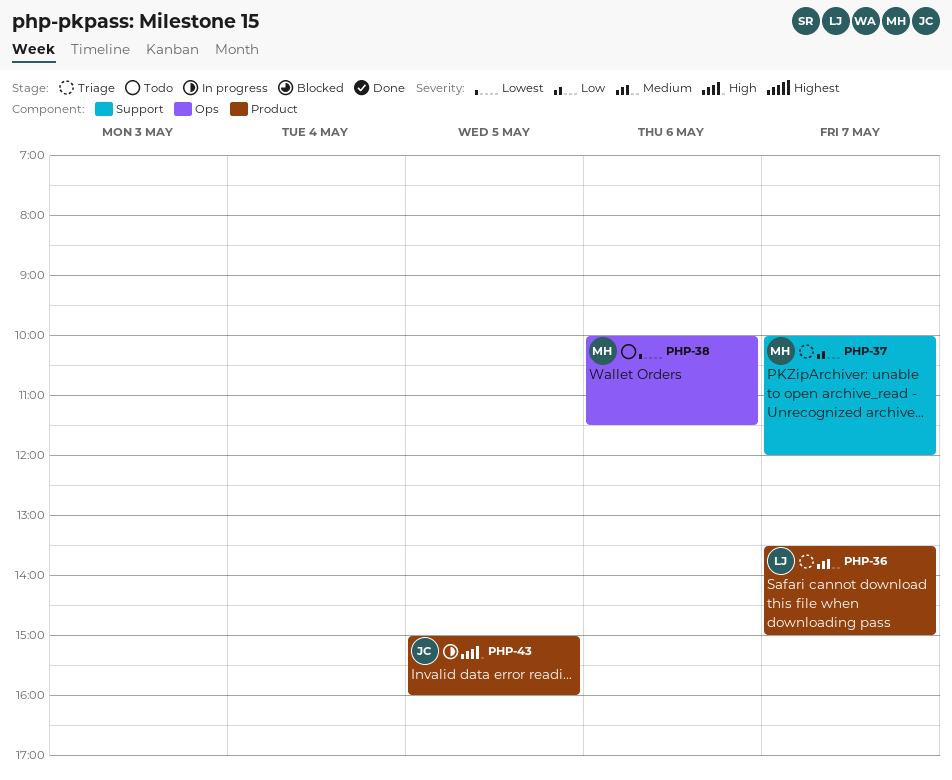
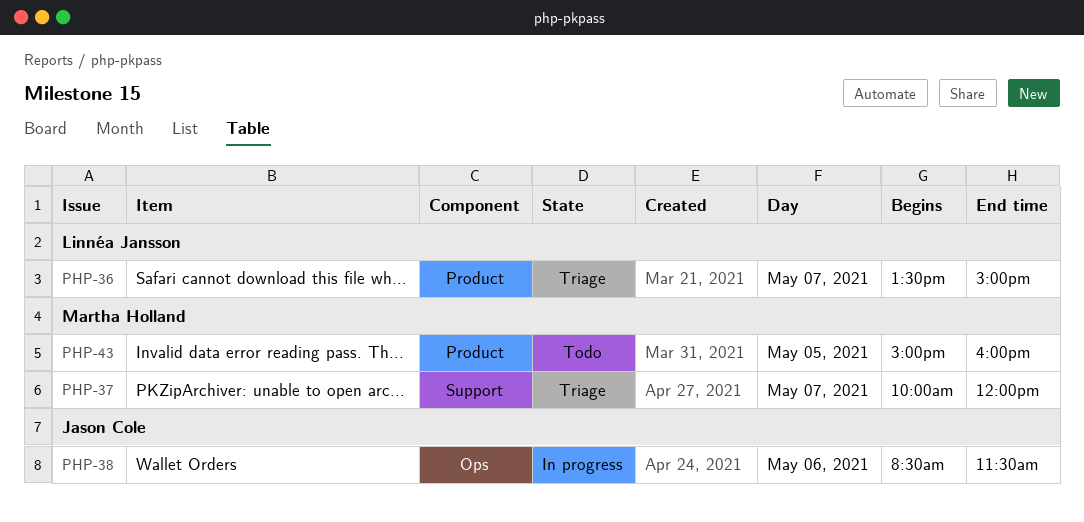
PHP-38, status: Todo -> In progress
PHP-38, owner: Martha Holland -> Jason Cole
PHP-38, begins: 10:00 -> 08:30
PHP-43, status: In progress -> Todo
PHP-43, owner: Jason Cole -> Martha Holland

